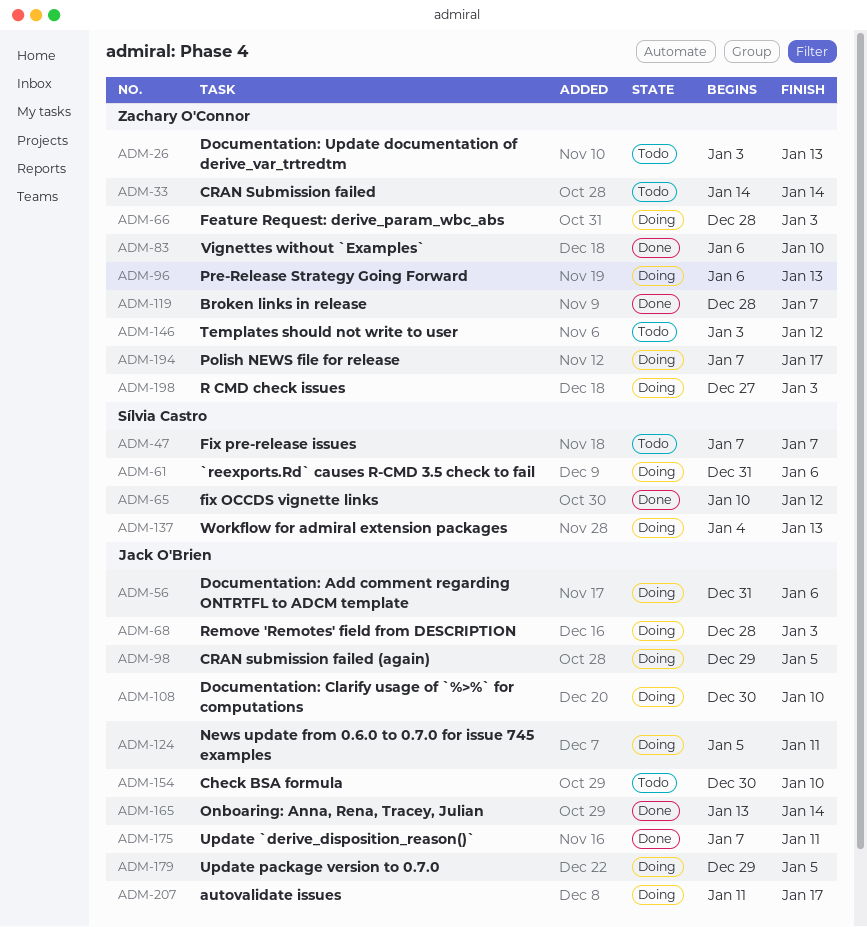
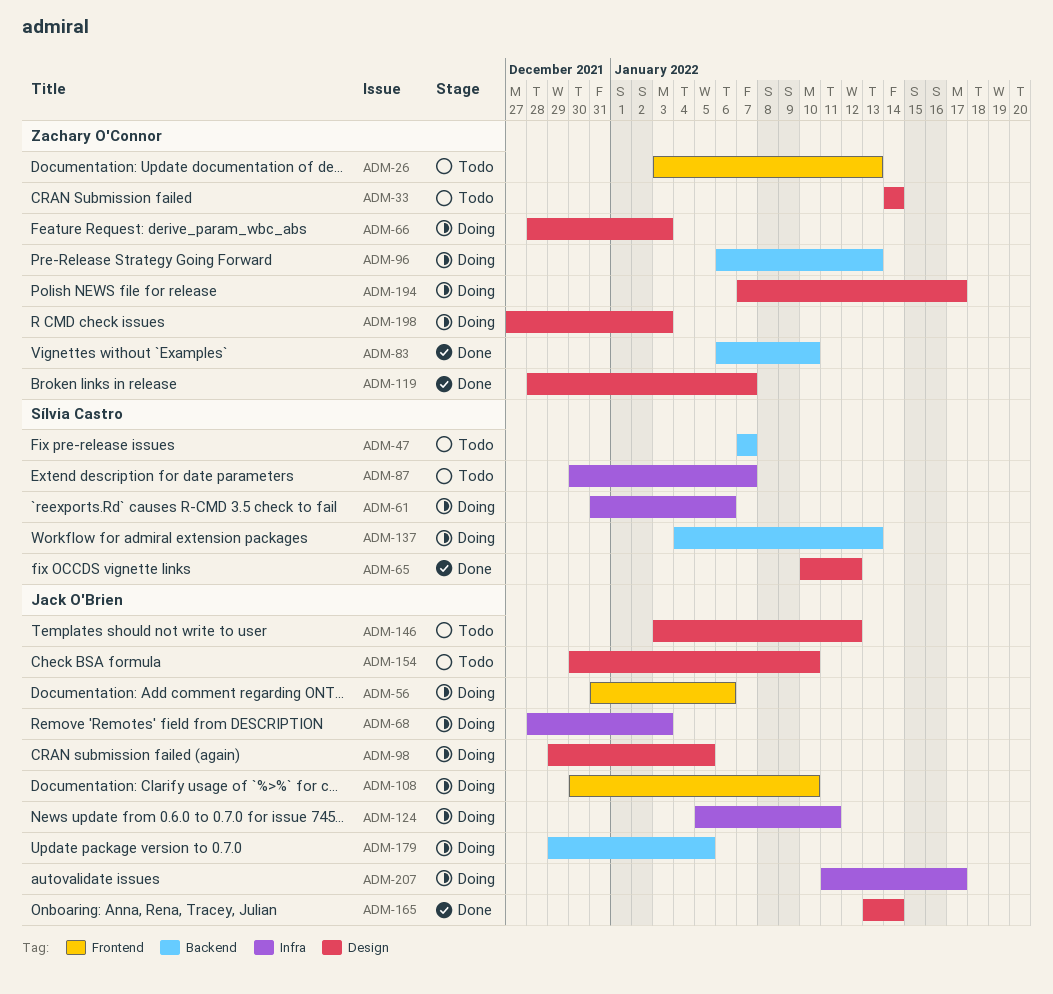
ADM-87: none -> present
ADM-146, owner: Zachary O'Connor -> Jack O'Brien
ADM-175: present -> none

